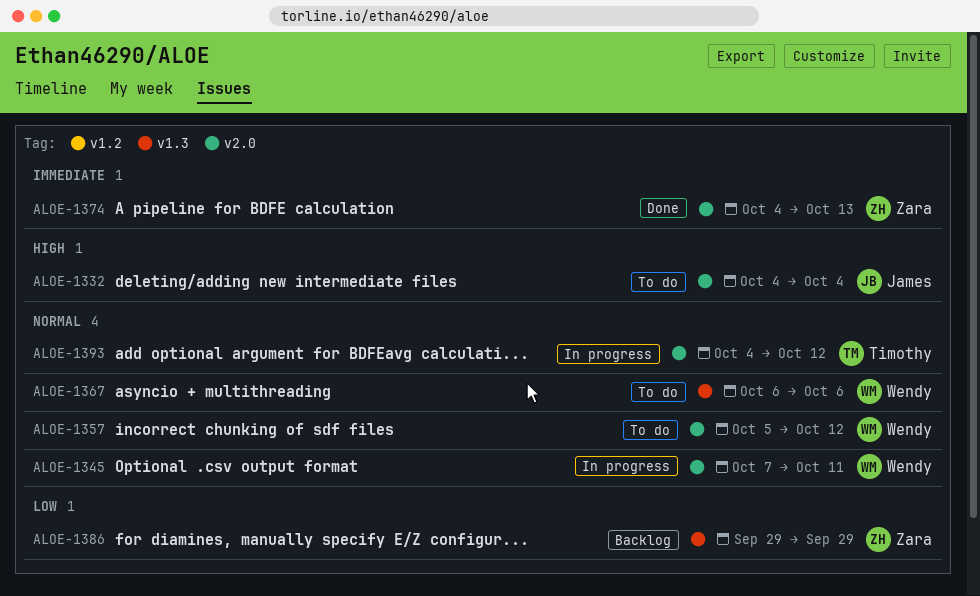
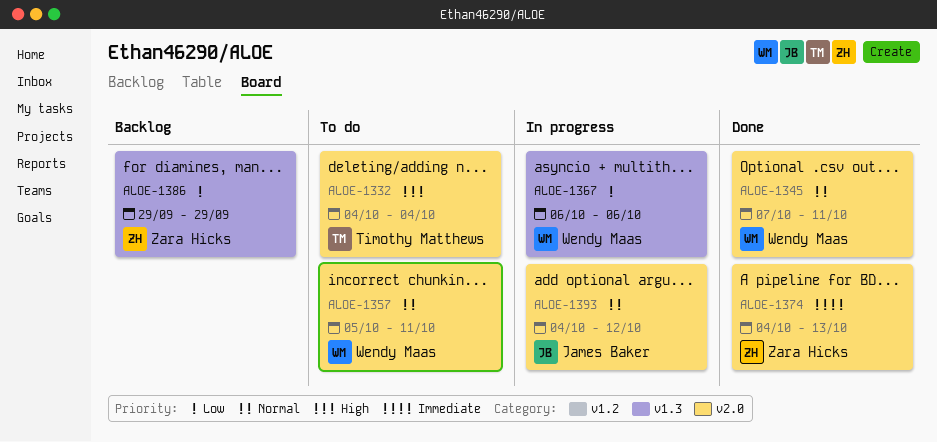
ALOE-1332, owner: James Baker -> Timothy Matthews
ALOE-1345, status: In progress -> Done
ALOE-1357, due: Oct 12 -> Oct 11
ALOE-1367, status: To do -> In progress
ALOE-1367, priority: Normal -> Low
ALOE-1393, owner: Timothy Matthews -> James Baker

